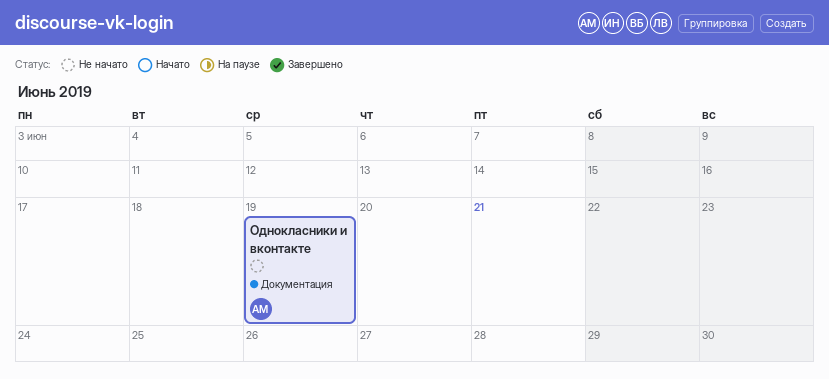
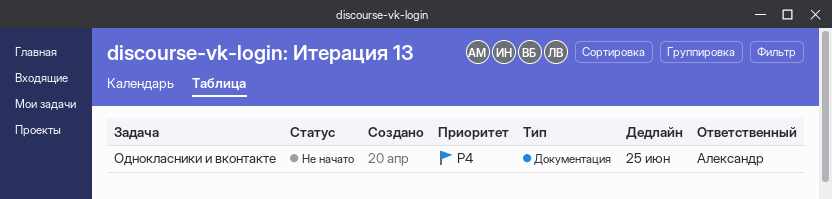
Однокласники и вконтакте, due: Jun 19 -> Jun 25

